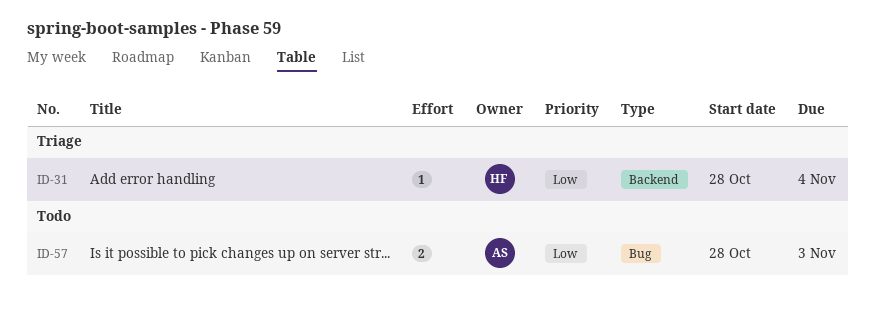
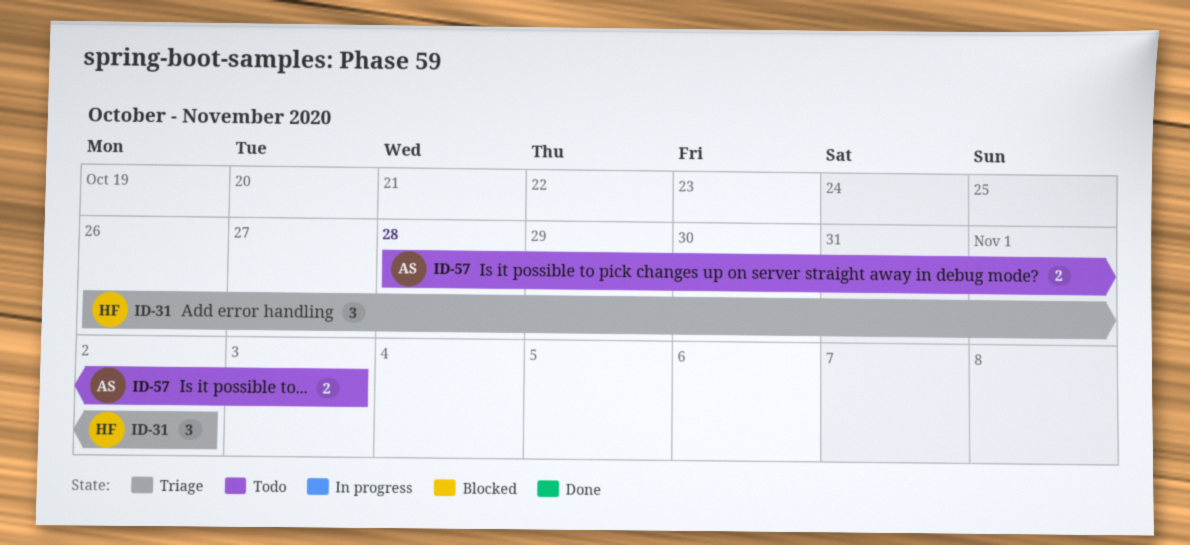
ID-31, estimate: 1 -> 3
ID-31, start: Oct 28 -> Oct 26
ID-31, due: Nov 4 -> Nov 2

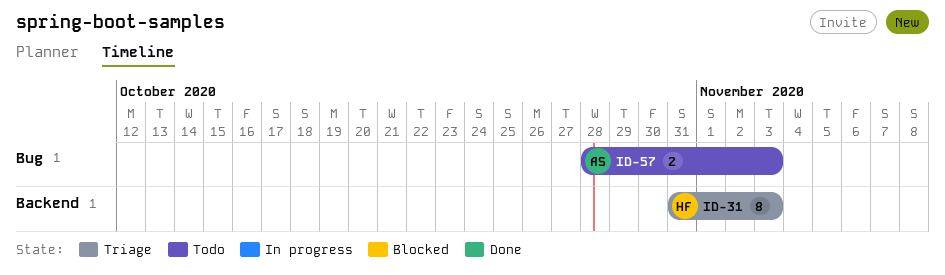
ID-31, estimate: 3 -> 8
ID-31, start: Oct 26 -> Oct 31
ID-31, due: Nov 2 -> Nov 3

